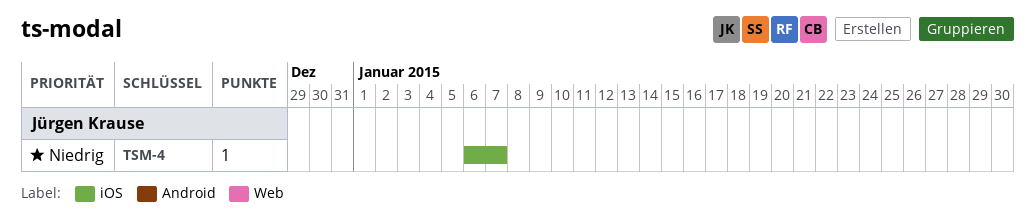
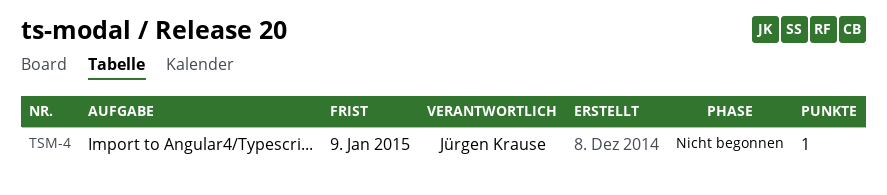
TSM-4, due: Jan 7 -> Jan 9

